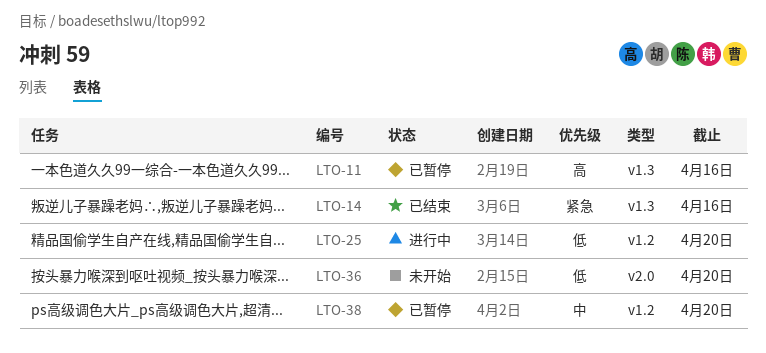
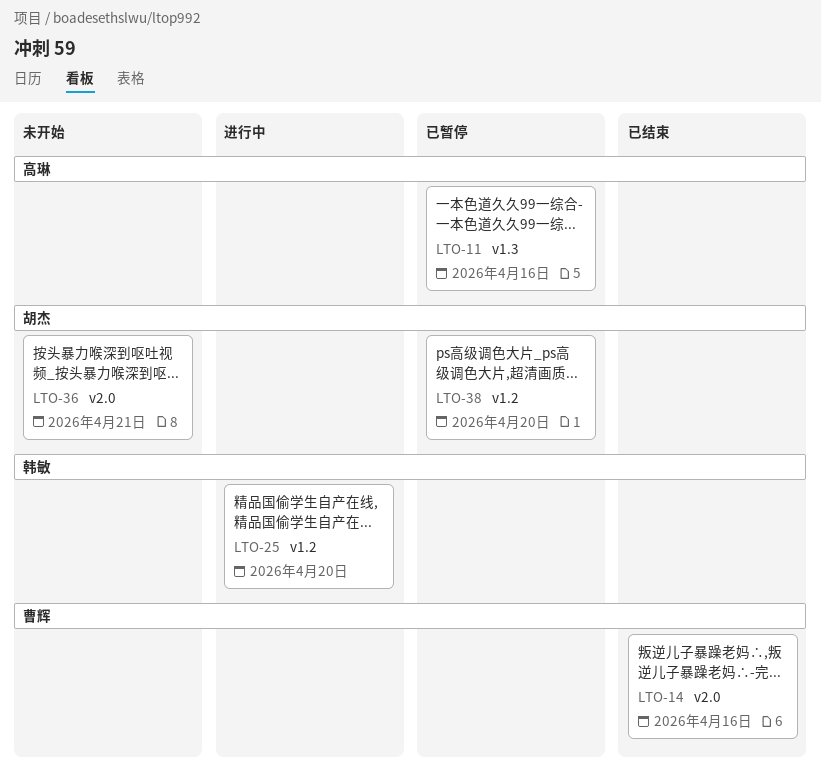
LTO-14, label: v1.3 -> v2.0
LTO-36, due: Apr 20 -> Apr 21

